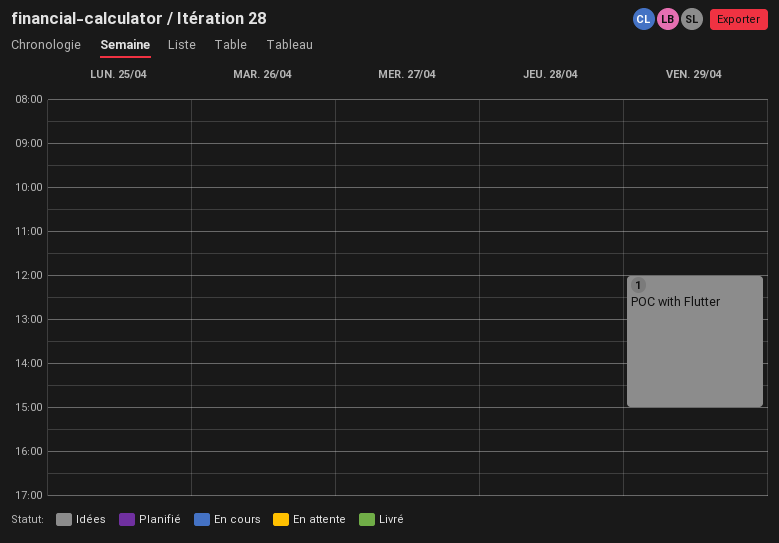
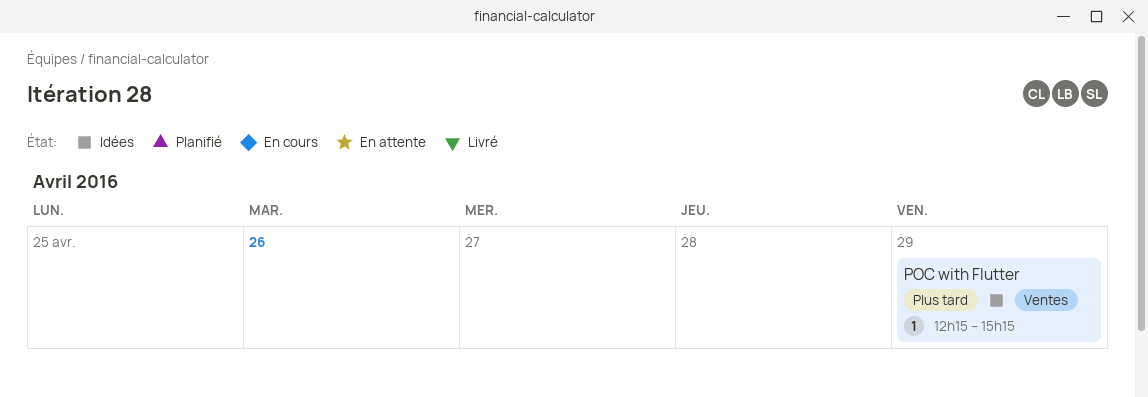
POC with Flutter, begins: 12:00 -> 12:15
POC with Flutter, ends: 15:00 -> 15:15

